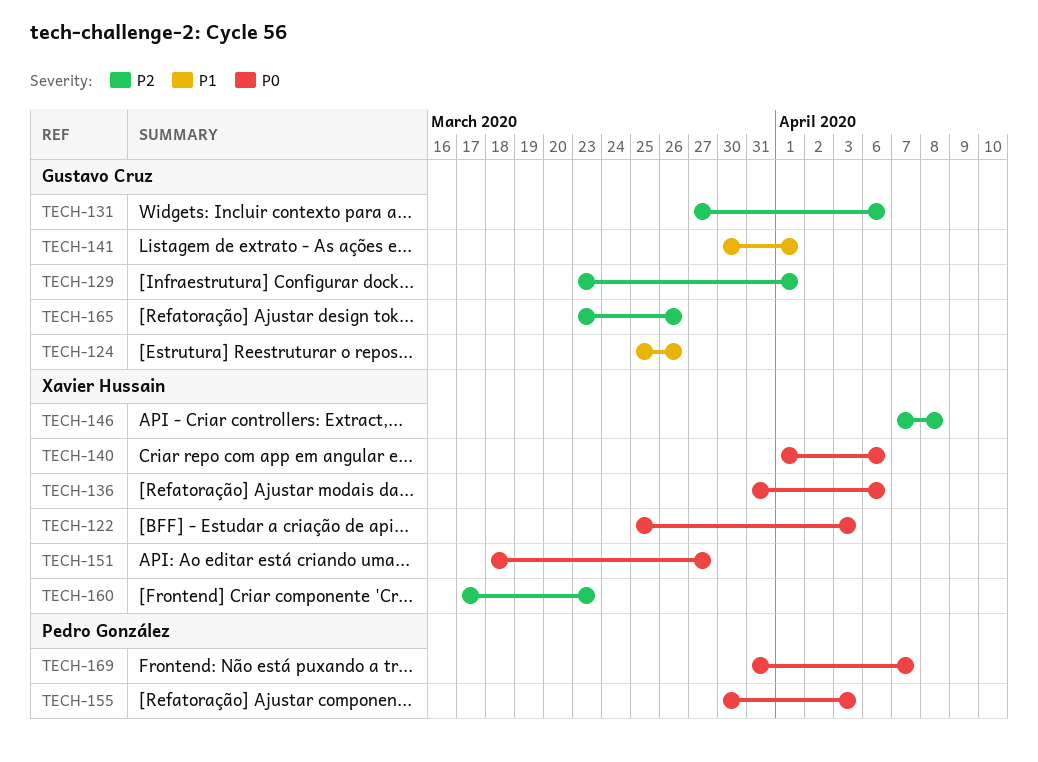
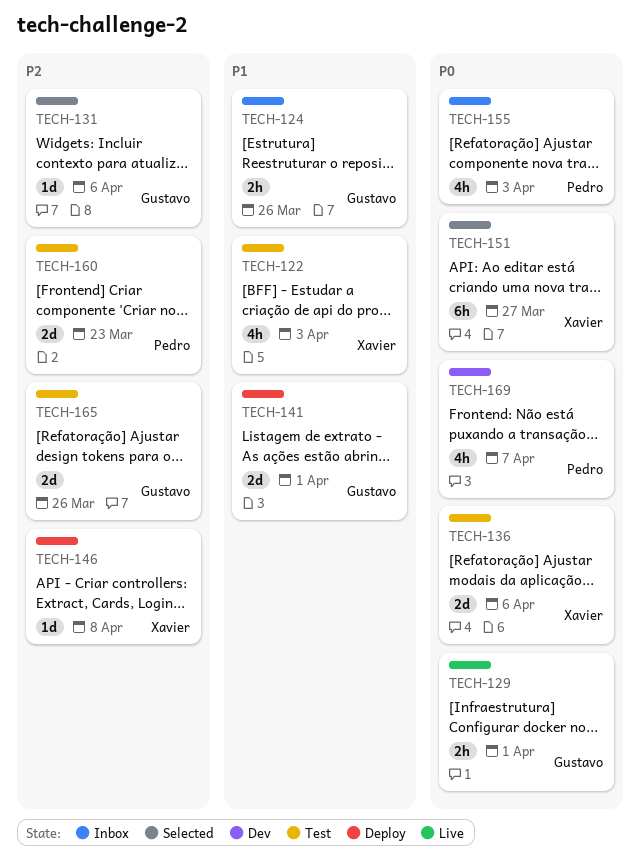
TECH-122, priority: P0 -> P1
TECH-129, priority: P2 -> P0
TECH-140: present -> none
TECH-160, owner: Xavier Hussain -> Pedro González

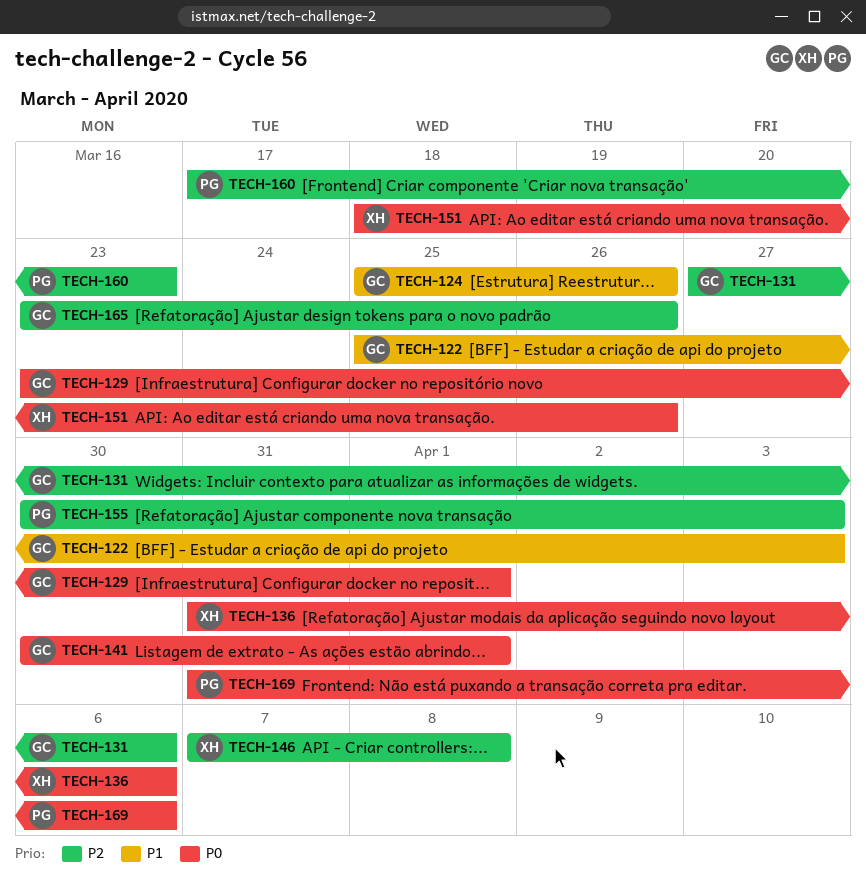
TECH-122, owner: Xavier -> Gustavo
TECH-141, priority: P1 -> P0
TECH-151, due: Mar 27 -> Mar 26
TECH-155, priority: P0 -> P2
TECH-169, due: Apr 7 -> Apr 6

